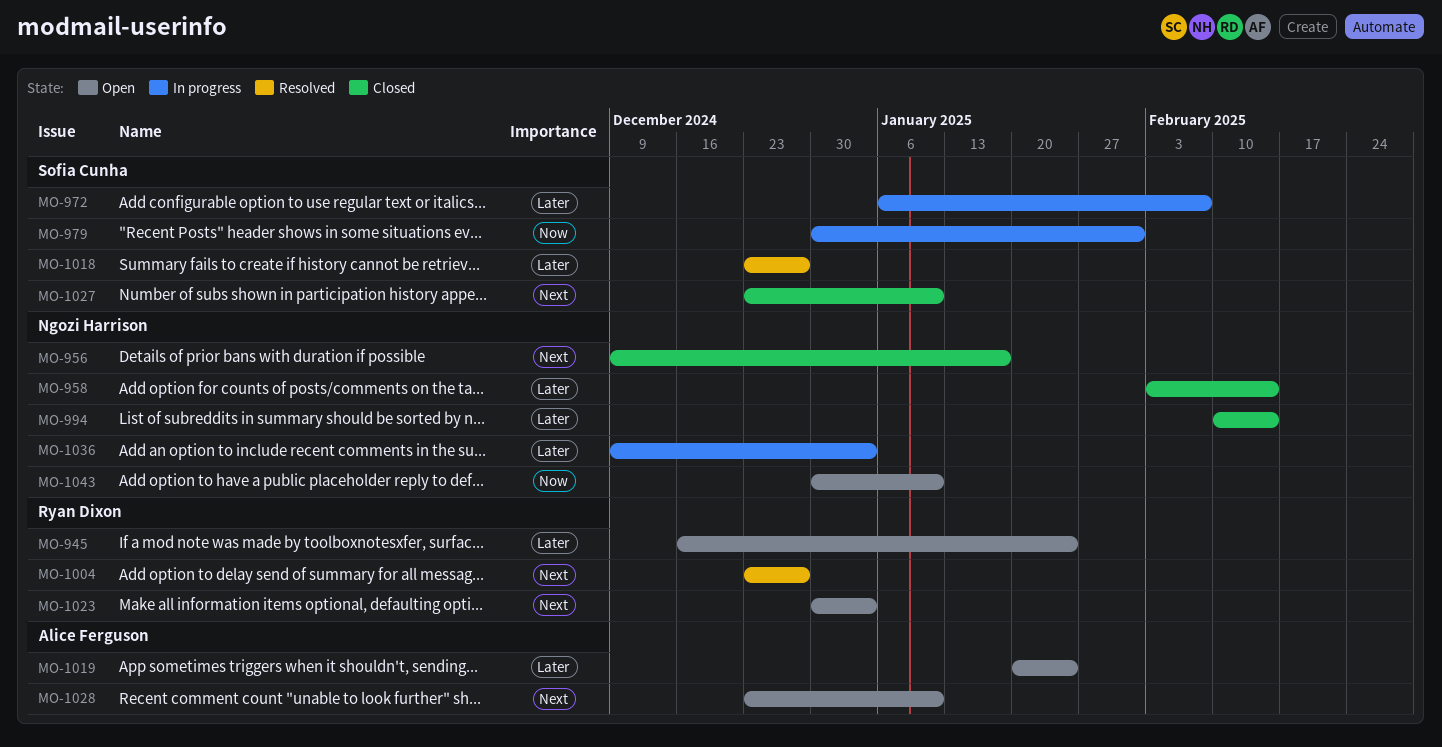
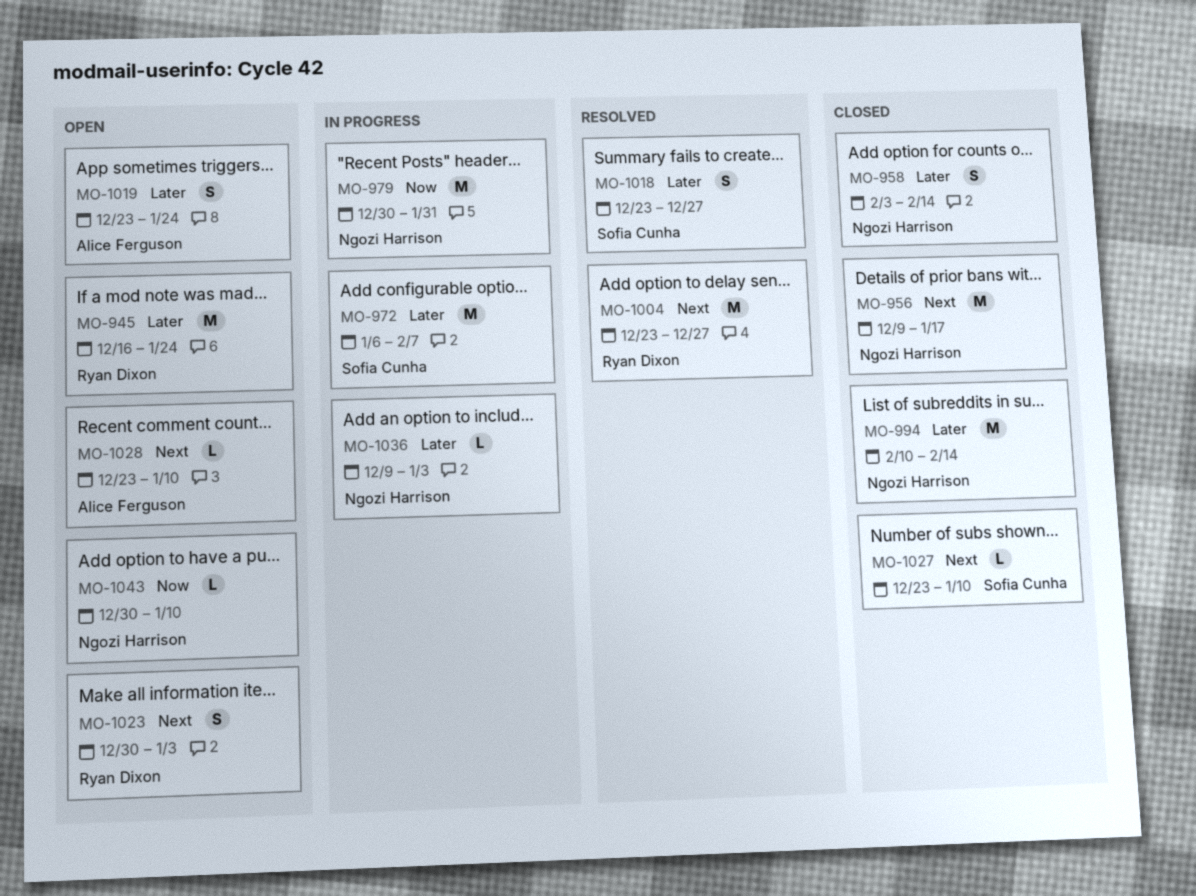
MO-979, owner: Sofia Cunha -> Ngozi Harrison
MO-1019, start: Jan 20 -> Dec 23

